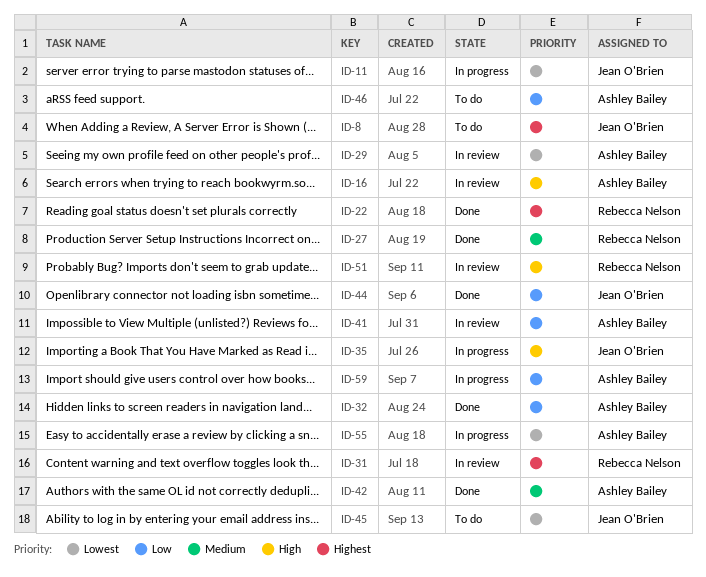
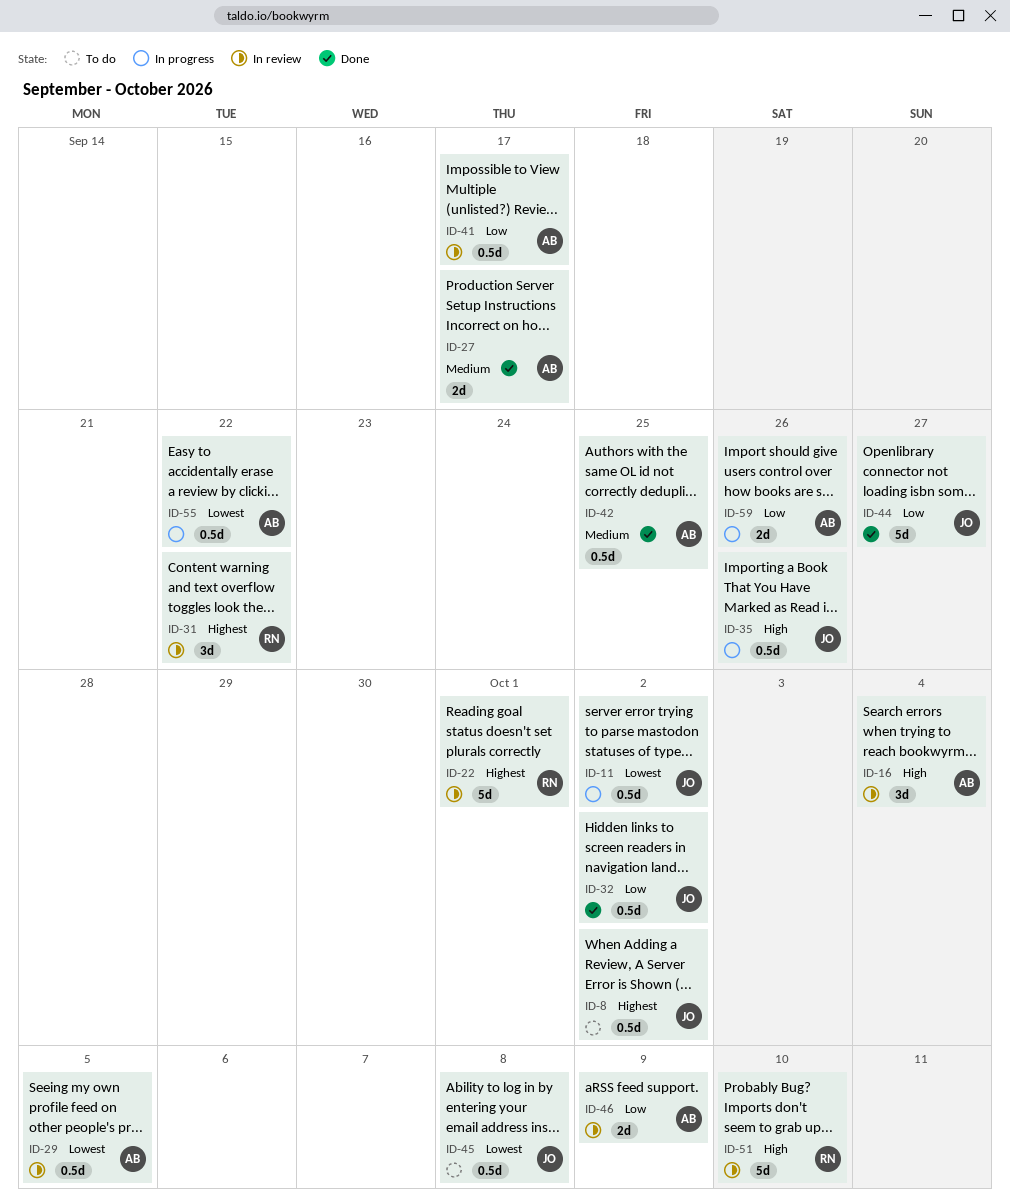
ID-22, status: Done -> In review
ID-27, owner: Rebecca Nelson -> Ashley Bailey
ID-32, owner: Ashley Bailey -> Jean O'Brien
ID-46, status: To do -> In review

